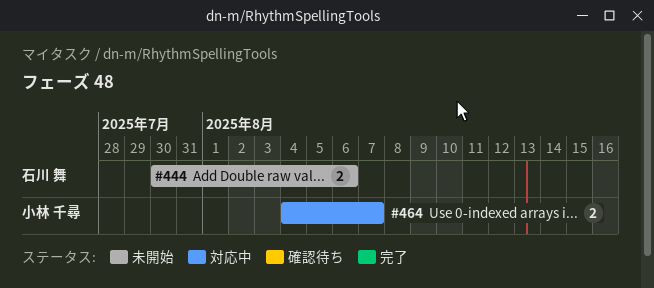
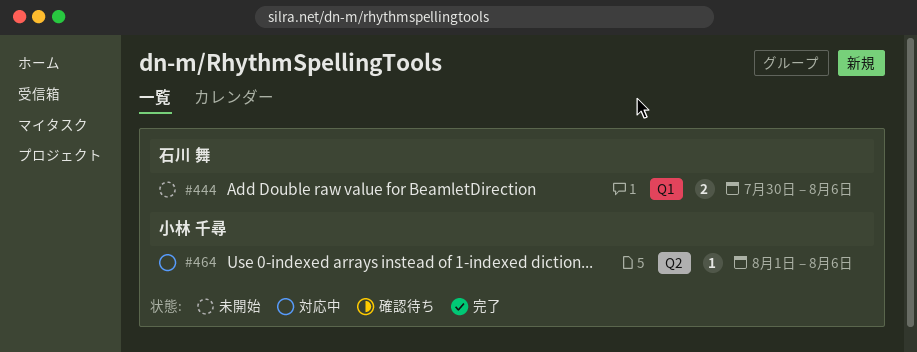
#464, estimate: 2 -> 1
#464, start: Aug 4 -> Aug 1
#464, due: Aug 7 -> Aug 6

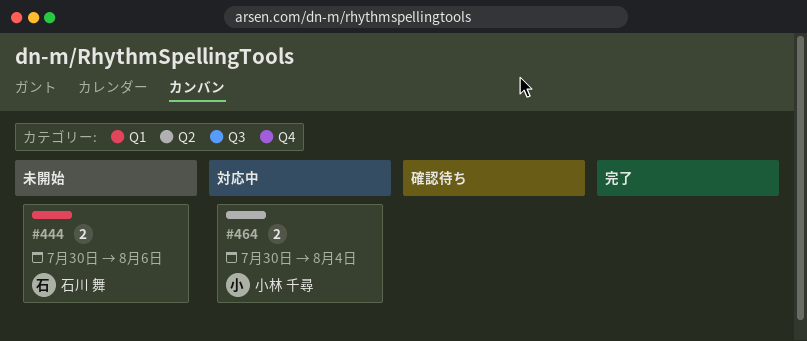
#464, estimate: 1 -> 2
#464, start: Aug 1 -> Jul 30
#464, due: Aug 6 -> Aug 4

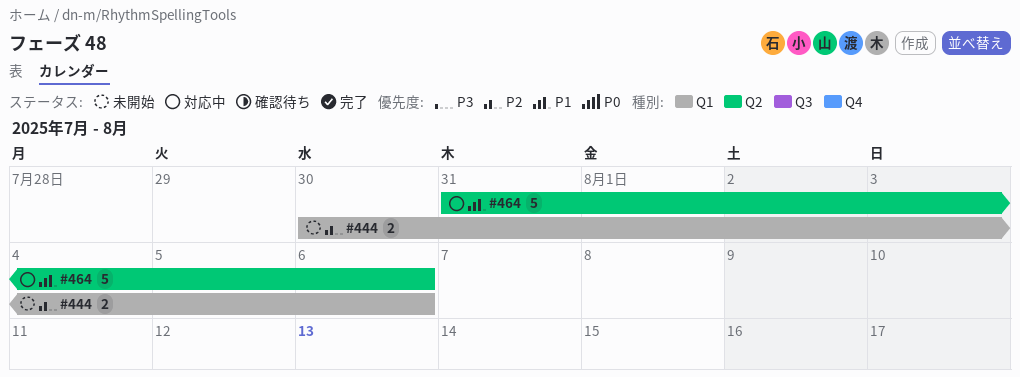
#464, estimate: 2 -> 5
#464, start: Jul 30 -> Jul 31
#464, due: Aug 4 -> Aug 6

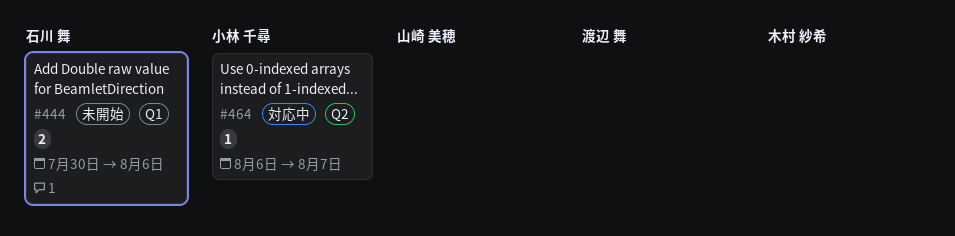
#464, estimate: 5 -> 1
#464, start: Jul 31 -> Aug 6
#464, due: Aug 6 -> Aug 7

